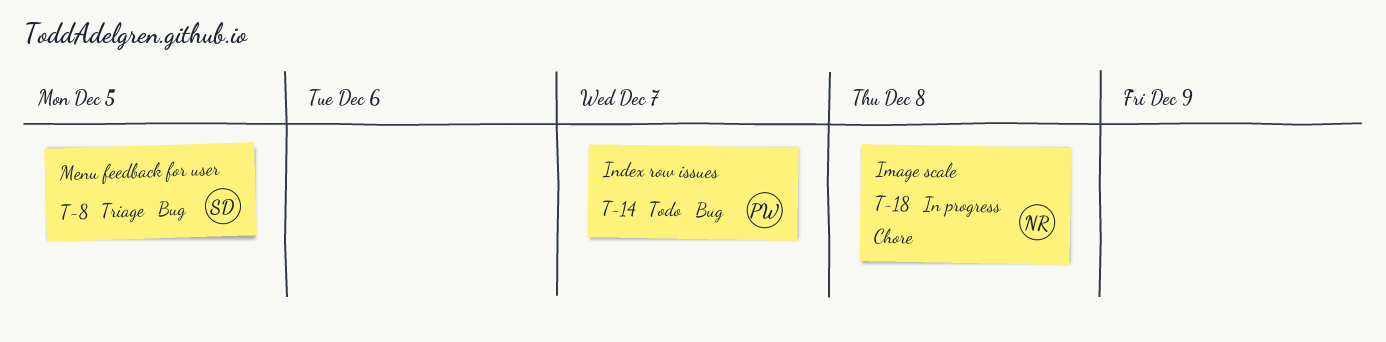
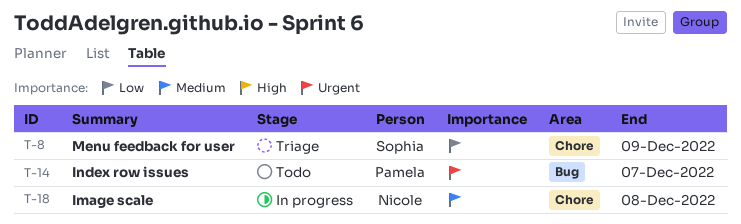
T-8, label: Bug -> Chore
T-8, due: Dec 5 -> Dec 9

